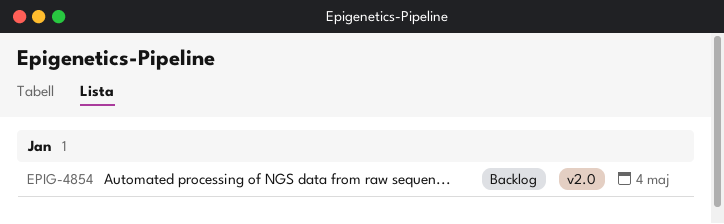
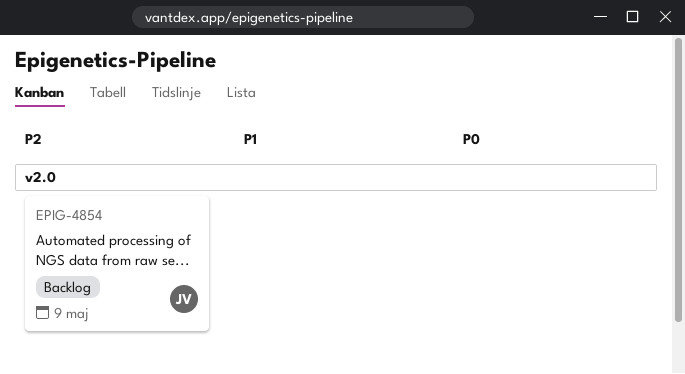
EPIG-4854, due: May 4 -> May 9

